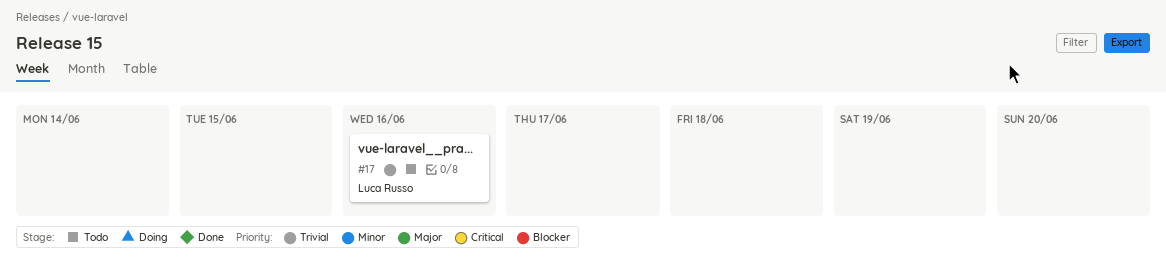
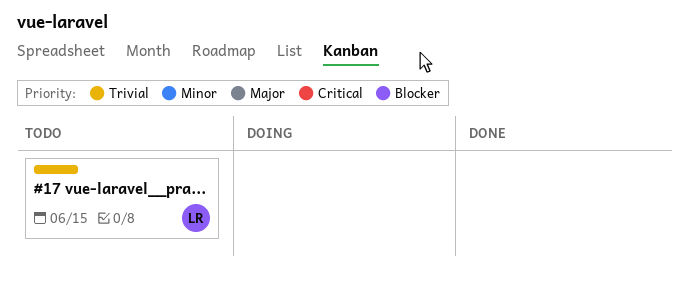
#17, due: Jun 16 -> Jun 15

